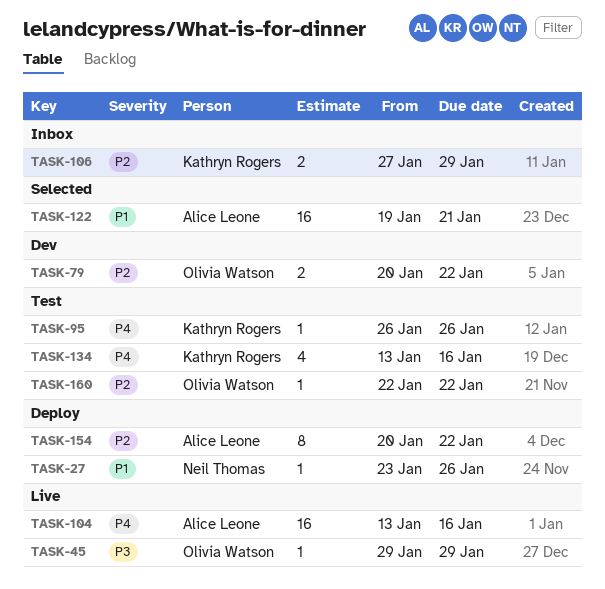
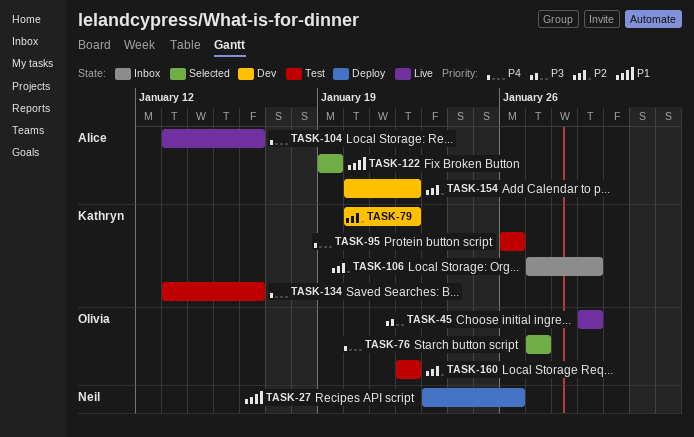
TASK-76: none -> present
TASK-79, owner: Olivia Watson -> Kathryn Rogers
TASK-122, due: Jan 21 -> Jan 19
TASK-154, status: Deploy -> Dev

